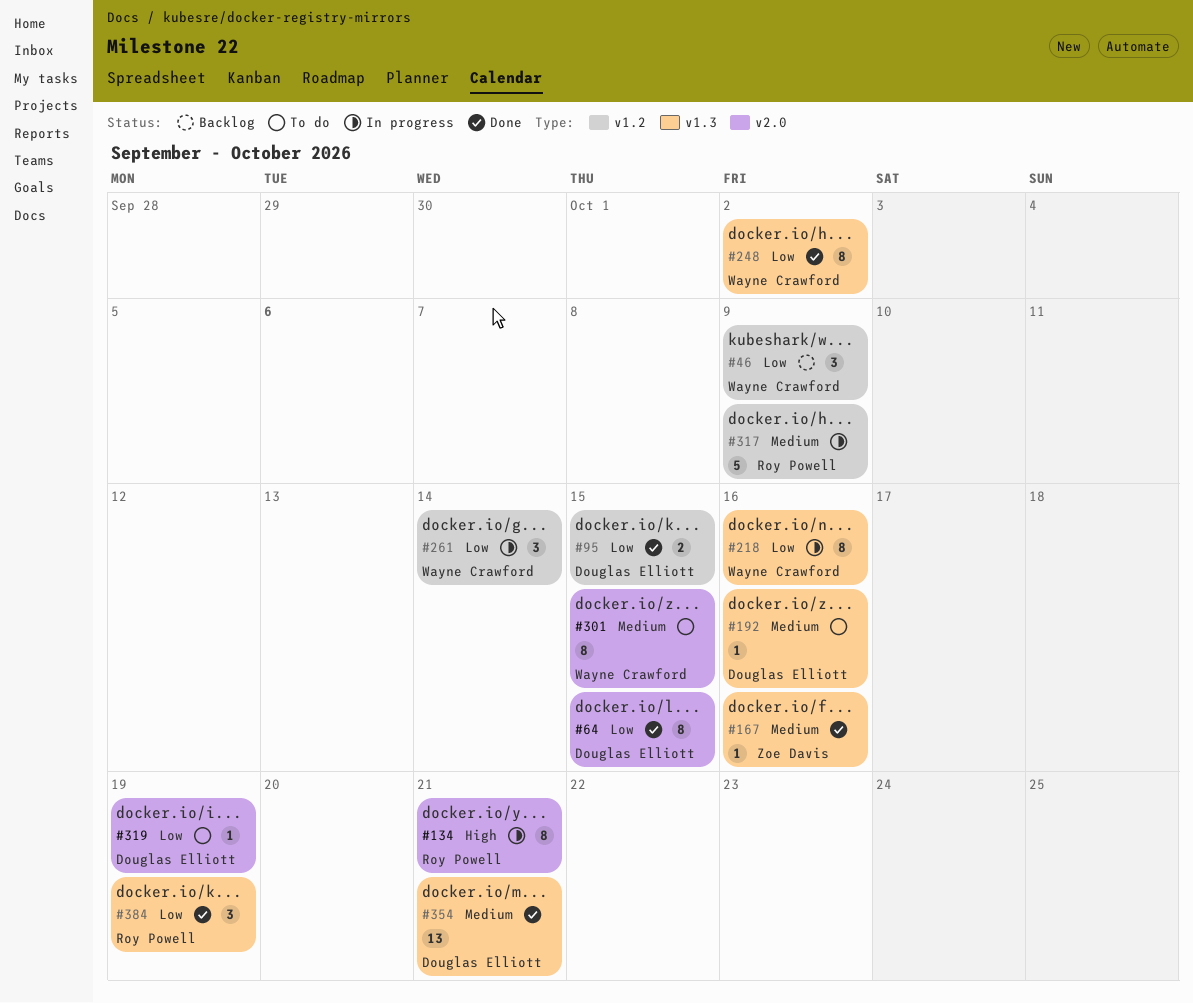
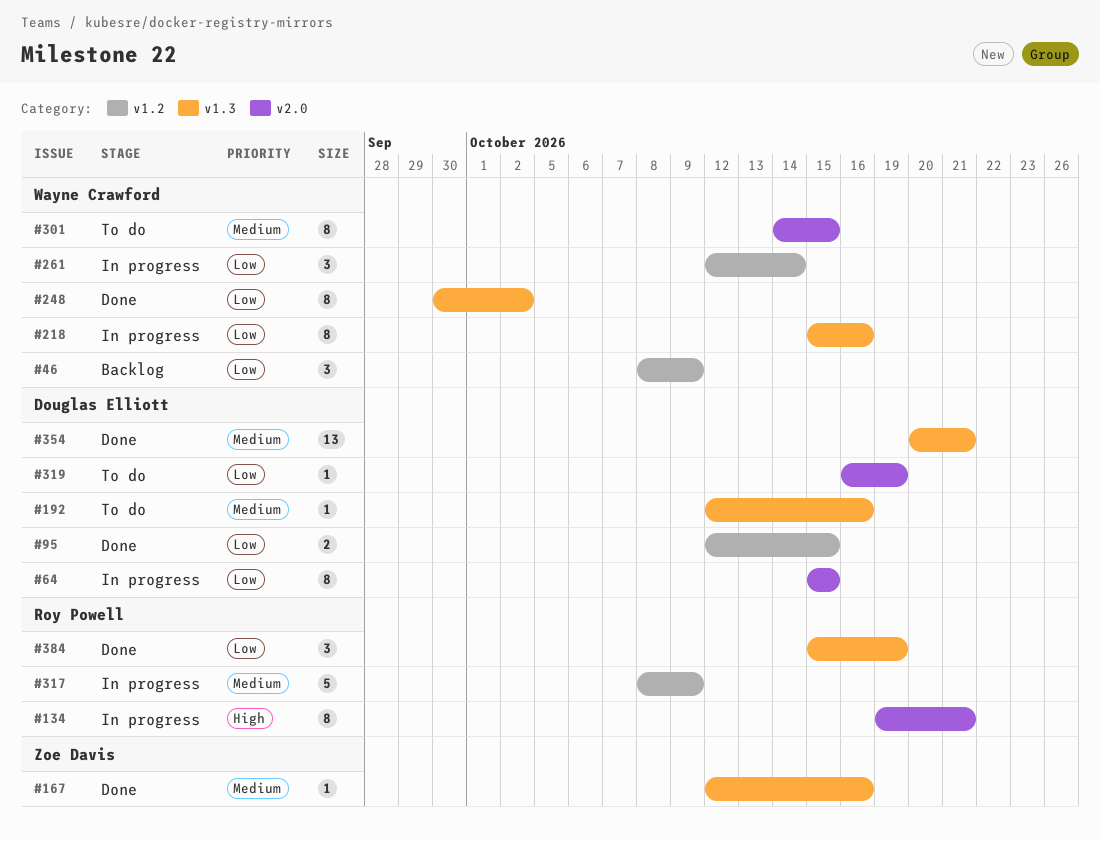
#64, status: Done -> In progress

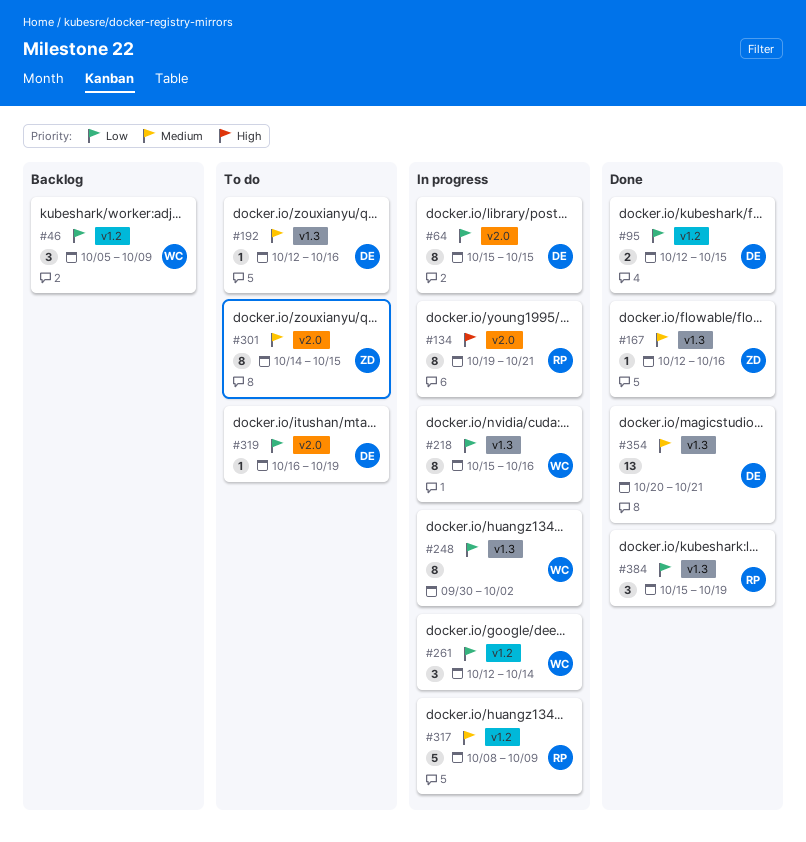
#46, start: Oct 8 -> Oct 5
#248, status: Done -> In progress
#301, owner: Wayne Crawford -> Zoe Davis

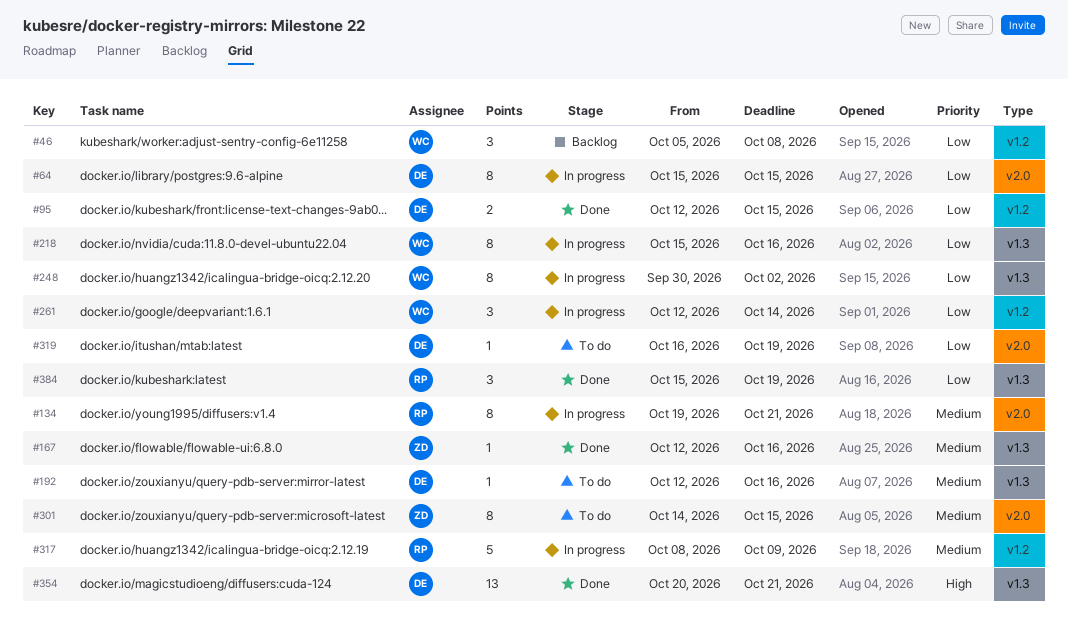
#46, due: Oct 9 -> Oct 8
#134, priority: High -> Medium
#354, priority: Medium -> High

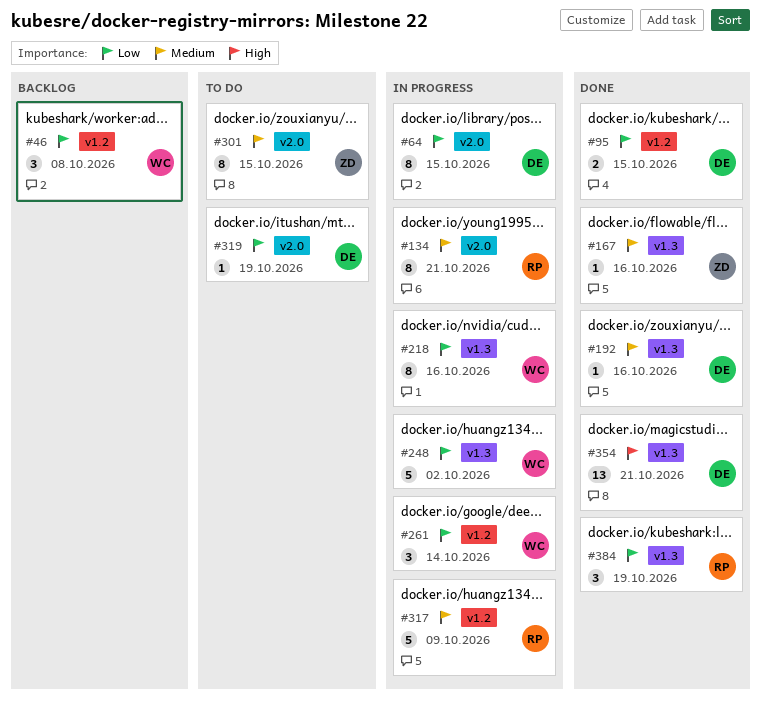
#192, status: To do -> Done
#248, estimate: 8 -> 5

